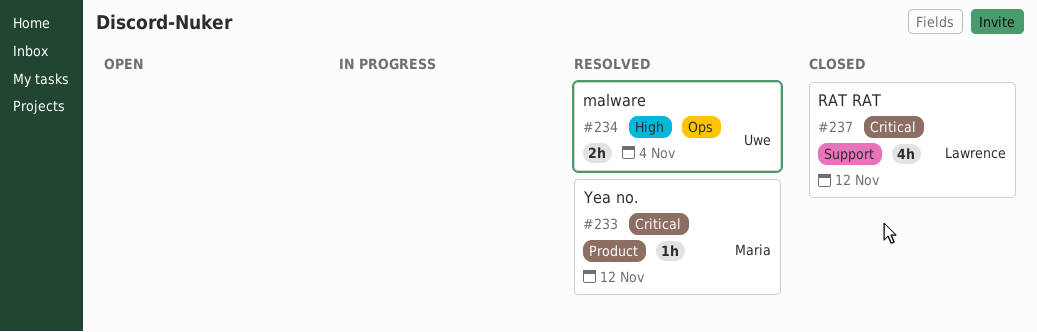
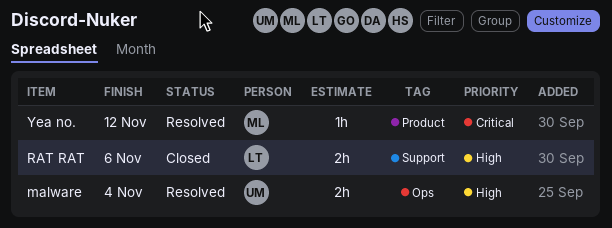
RAT RAT, priority: Critical -> High
RAT RAT, estimate: 4h -> 2h
RAT RAT, due: Nov 12 -> Nov 6

